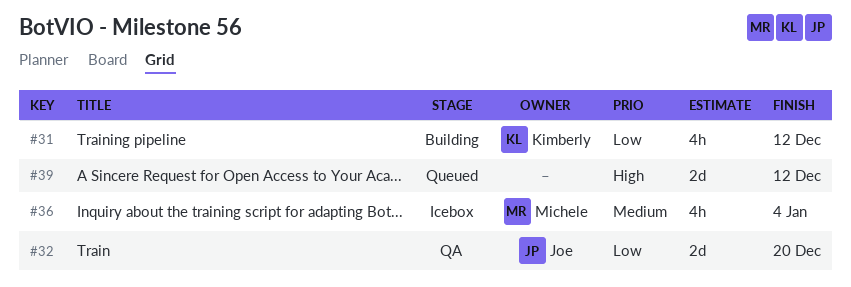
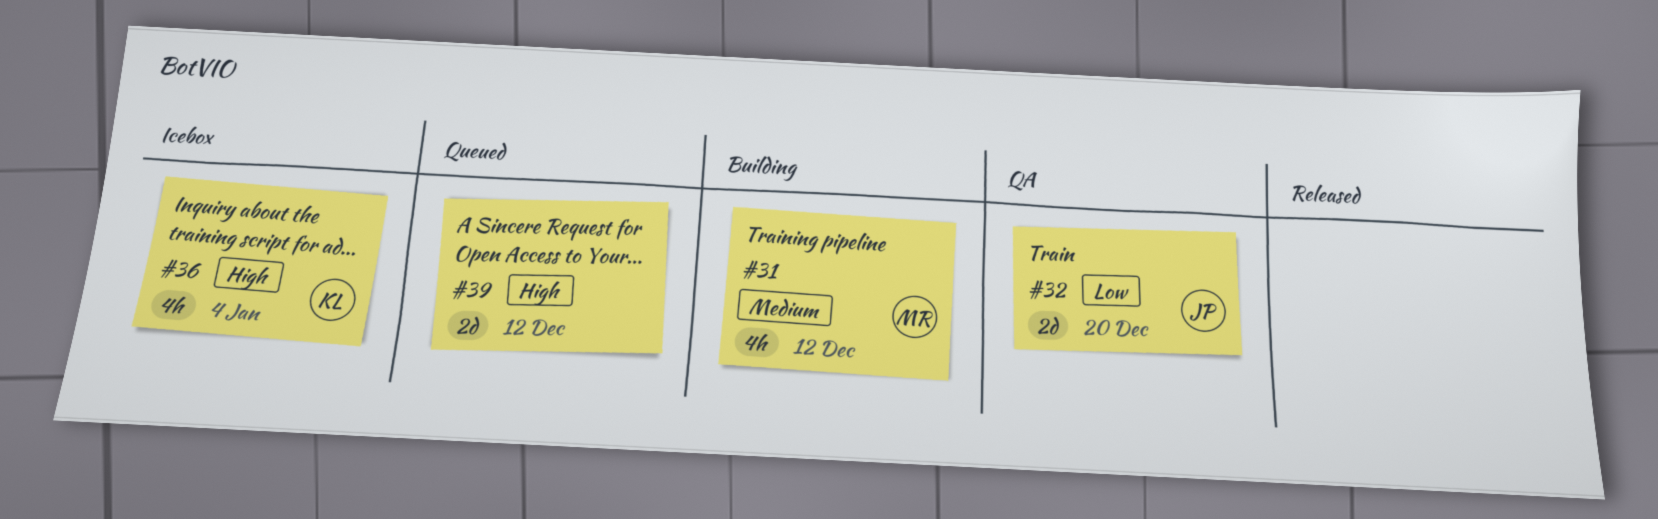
#31, owner: Kimberly -> Michele
#31, priority: Low -> Medium
#36, owner: Michele -> Kimberly
#36, priority: Medium -> High

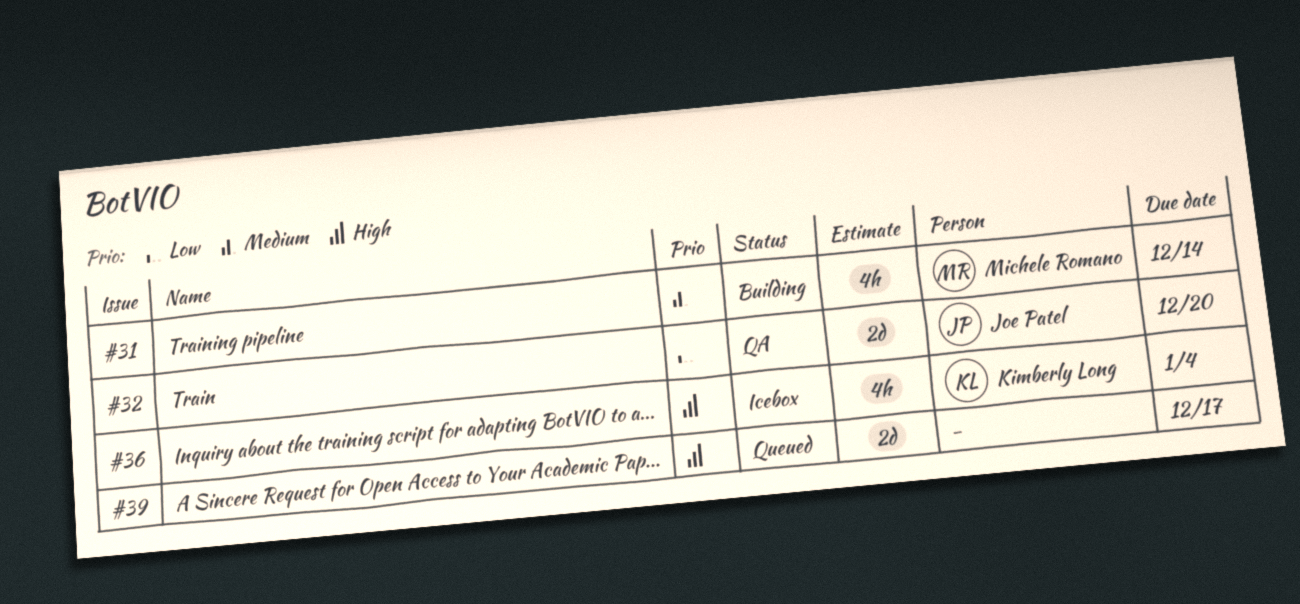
#31, due: Dec 12 -> Dec 14
#39, due: Dec 12 -> Dec 17

